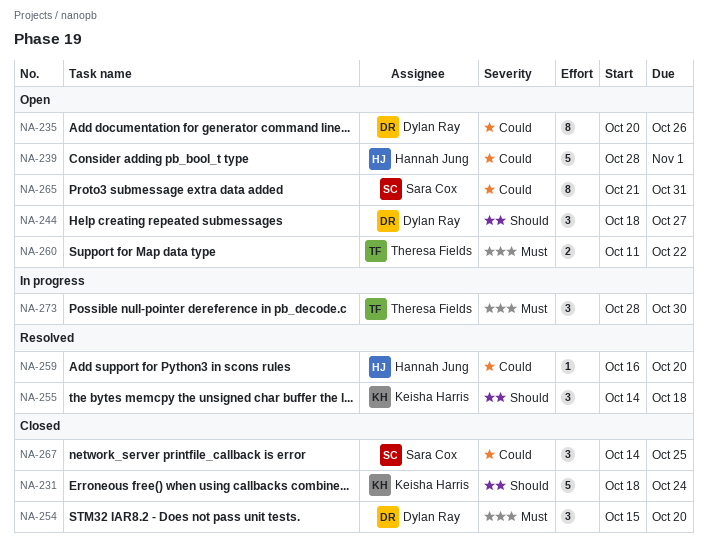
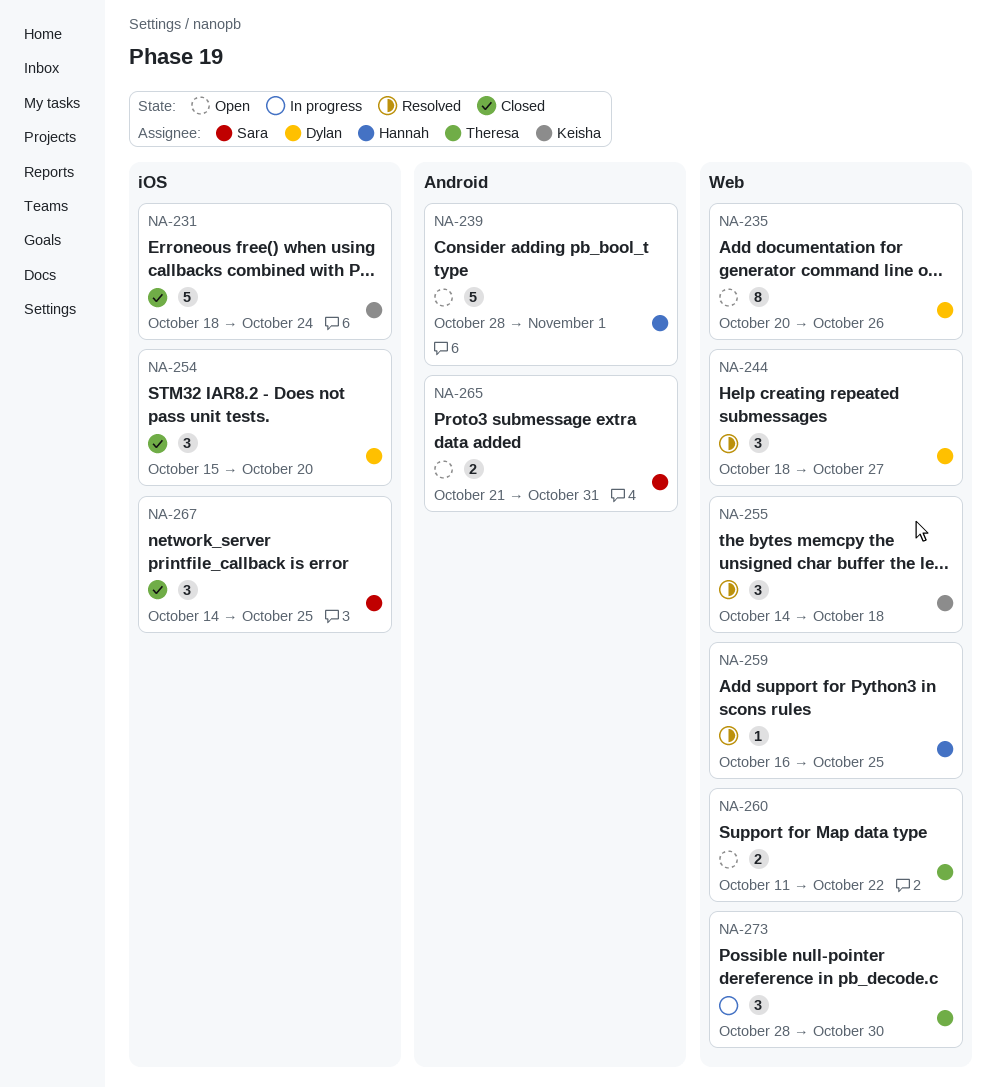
NA-244, status: Open -> Resolved
NA-259, due: Oct 20 -> Oct 25
NA-265, estimate: 8 -> 2

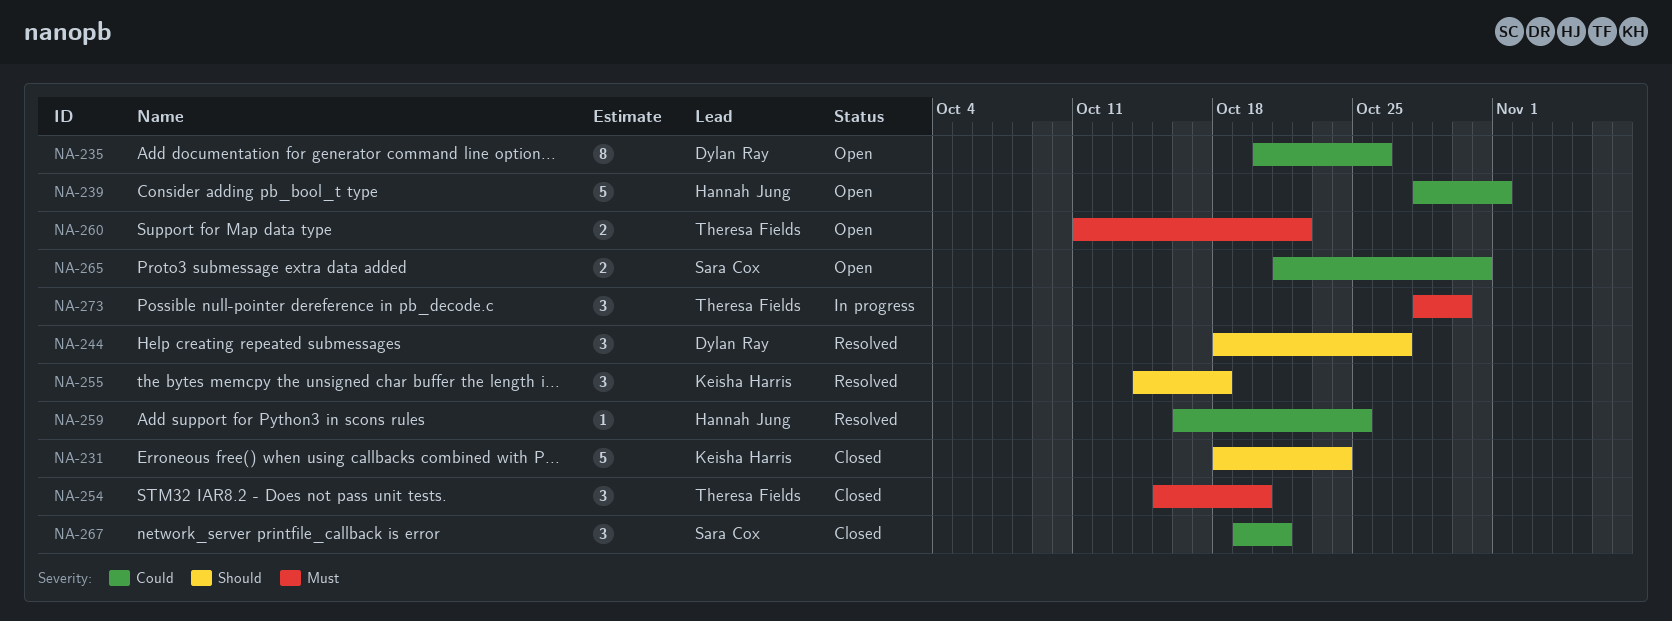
NA-254, owner: Dylan Ray -> Theresa Fields
NA-267, start: Oct 14 -> Oct 19
NA-267, due: Oct 25 -> Oct 21

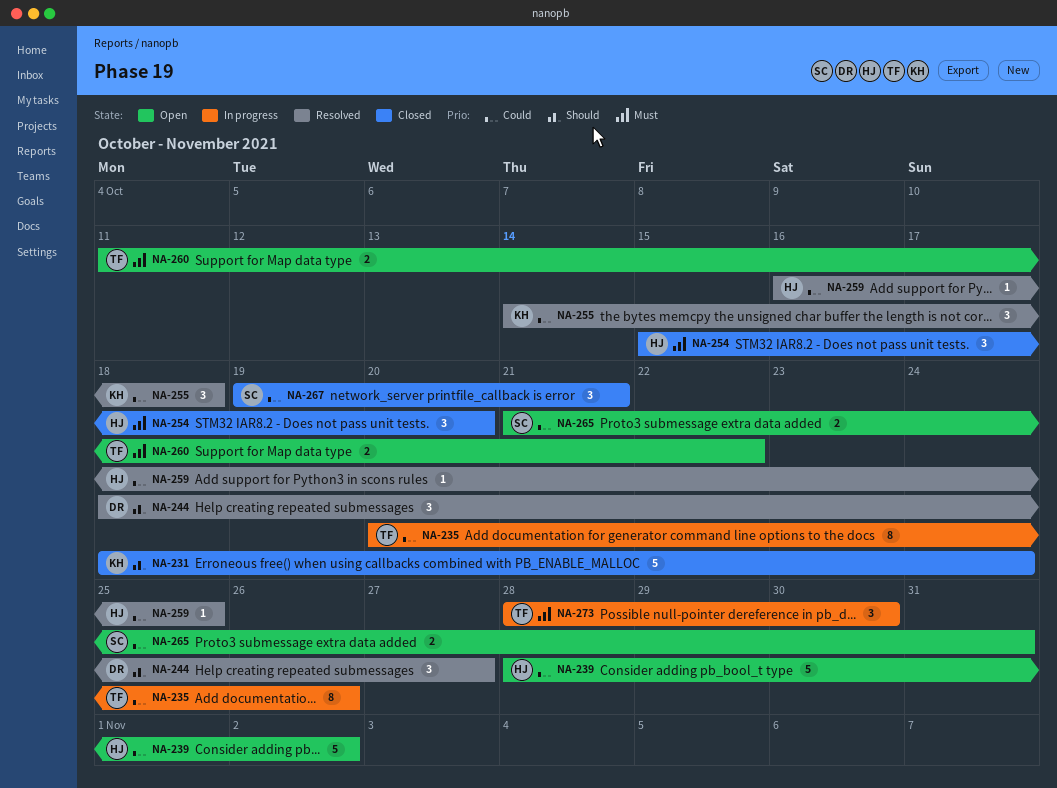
NA-235, status: Open -> In progress
NA-235, owner: Dylan Ray -> Theresa Fields
NA-239, due: Nov 1 -> Nov 2
NA-254, owner: Theresa Fields -> Hannah Jung
NA-255, priority: Should -> Could

